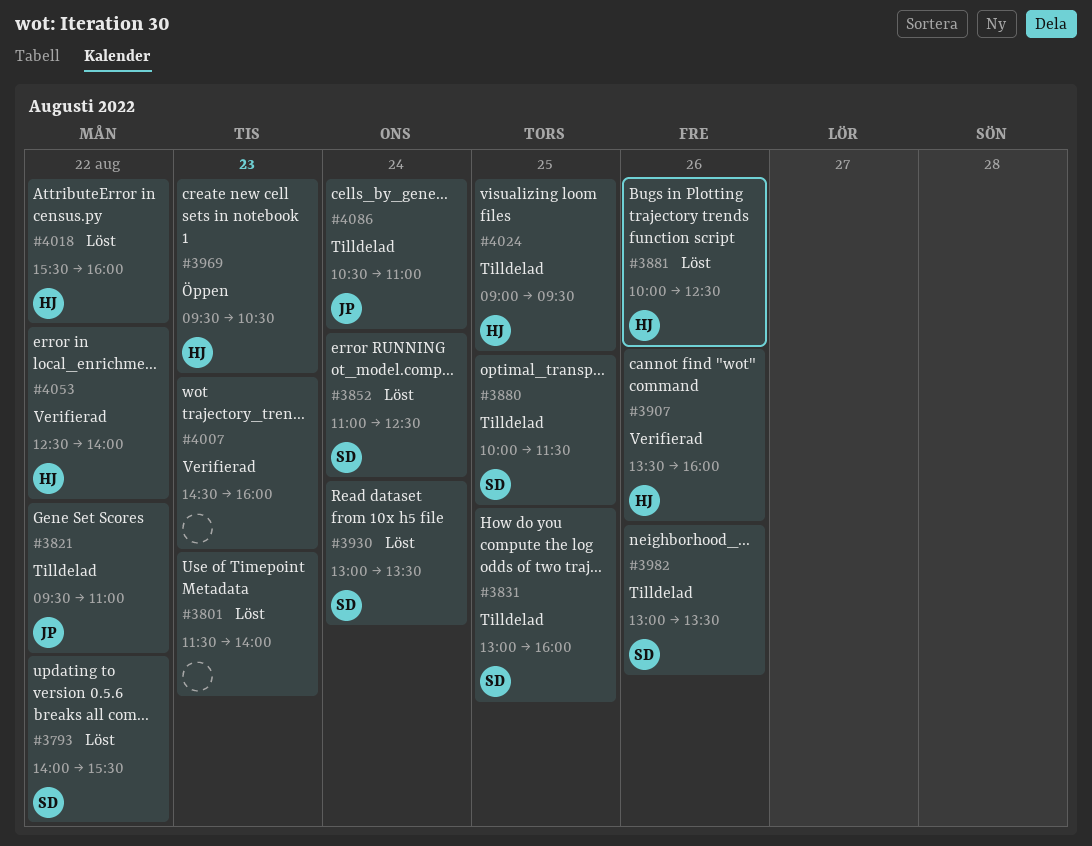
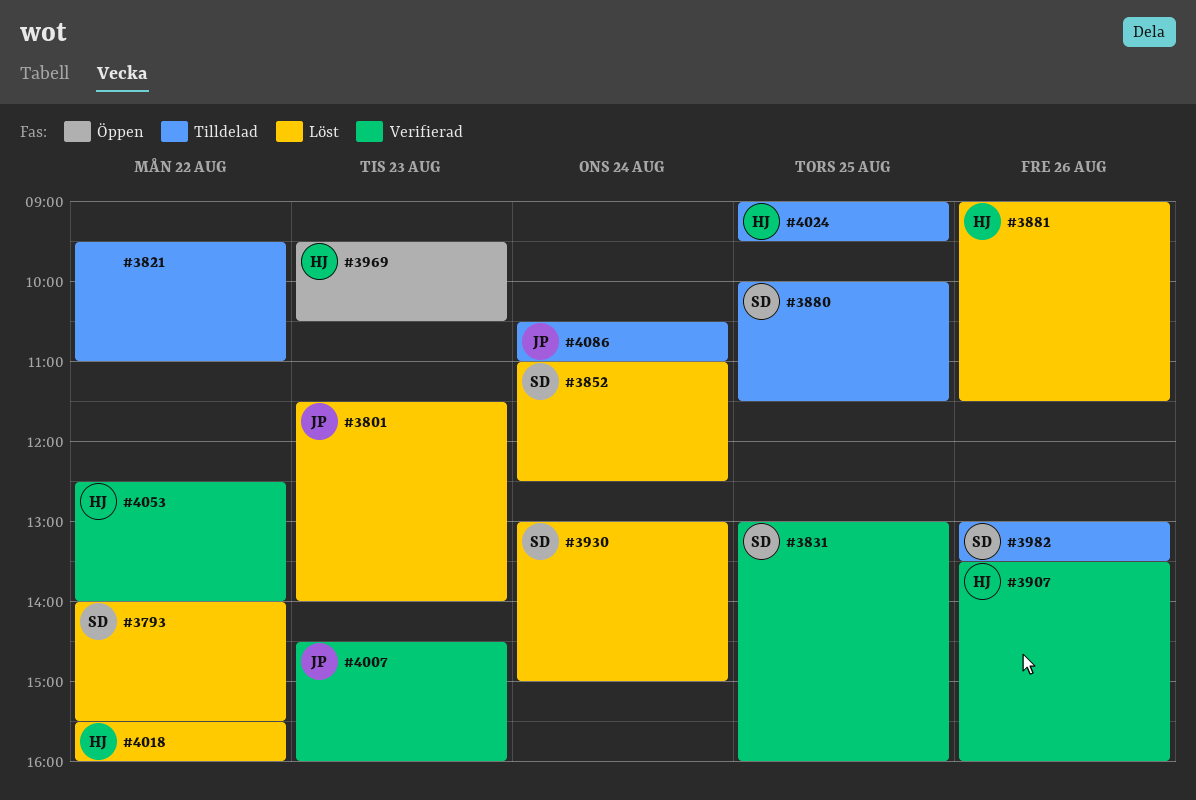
#3801, owner: none -> JP
#3821, owner: JP -> none
#3831, status: Tilldelad -> Verifierad
#3881, begins: 10:00 -> 09:00
#3881, ends: 12:30 -> 11:30
#3930, ends: 13:30 -> 15:00
#4007, owner: none -> JP

